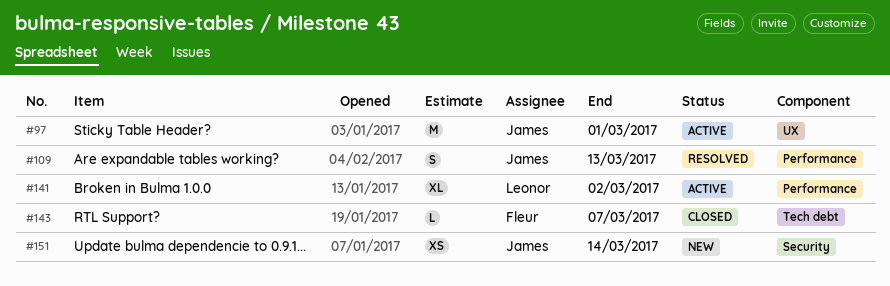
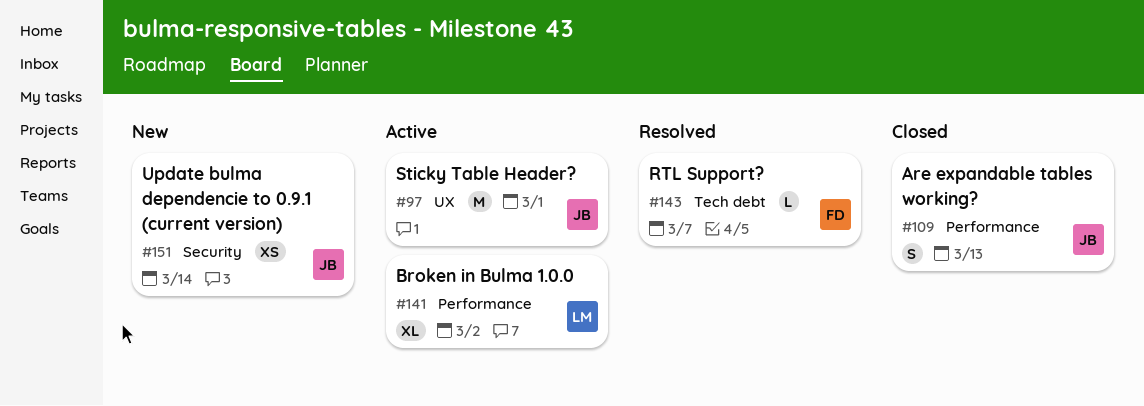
#109, status: Resolved -> Closed
#143, status: Closed -> Resolved

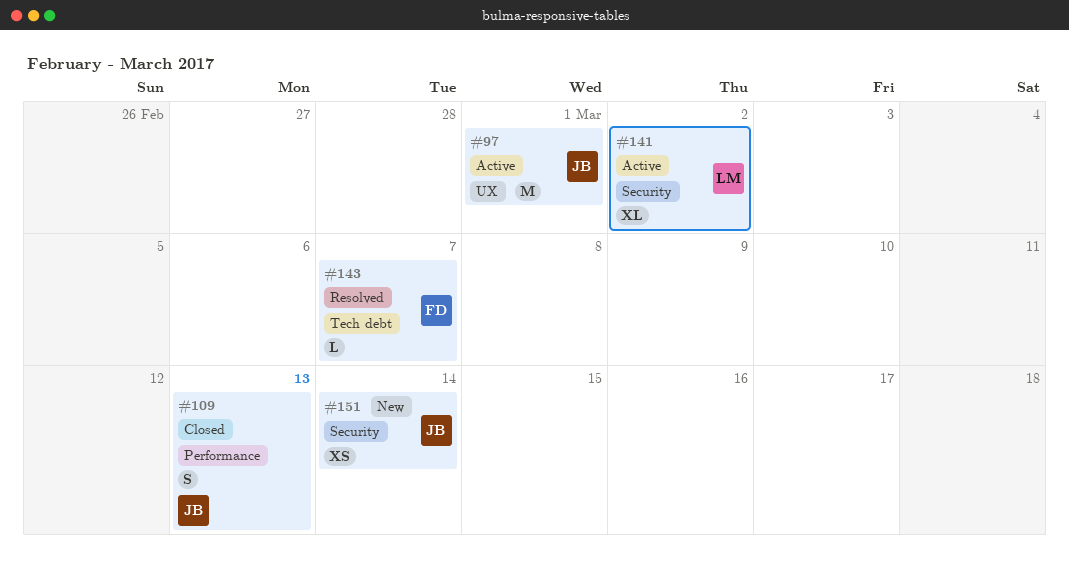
#141, label: Performance -> Security

